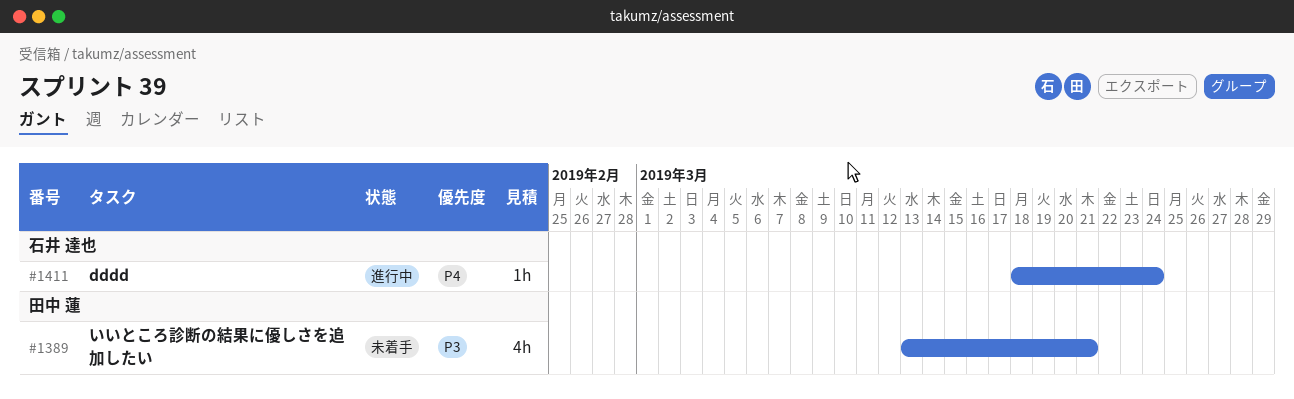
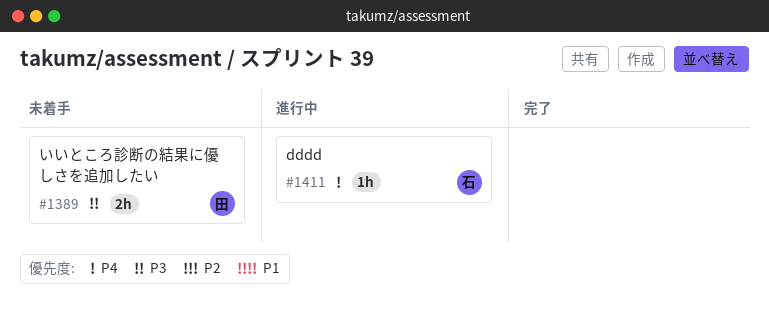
#1389, estimate: 4h -> 2h

